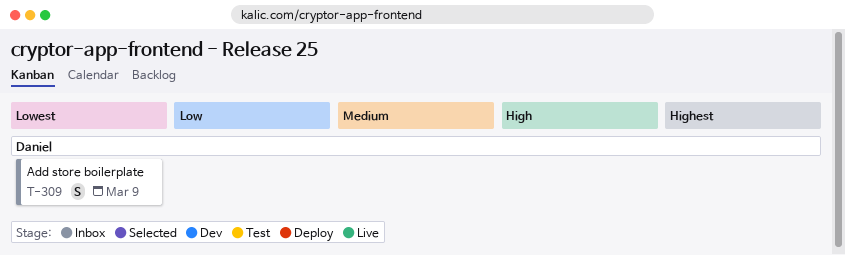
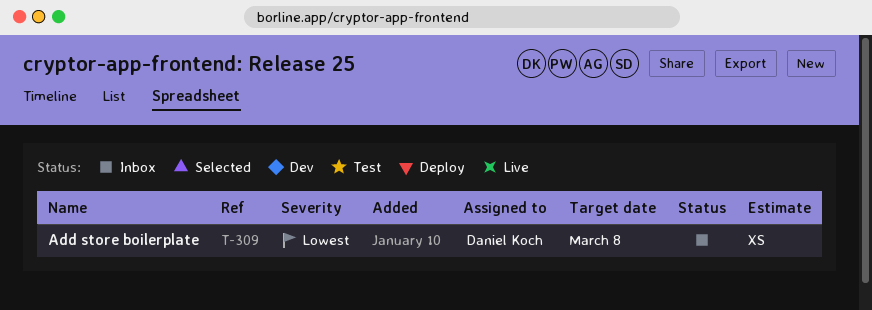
T-309, estimate: S -> XS
T-309, due: Mar 9 -> Mar 8

